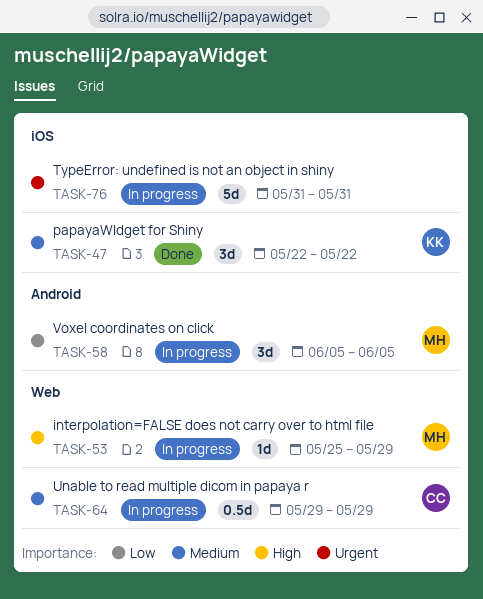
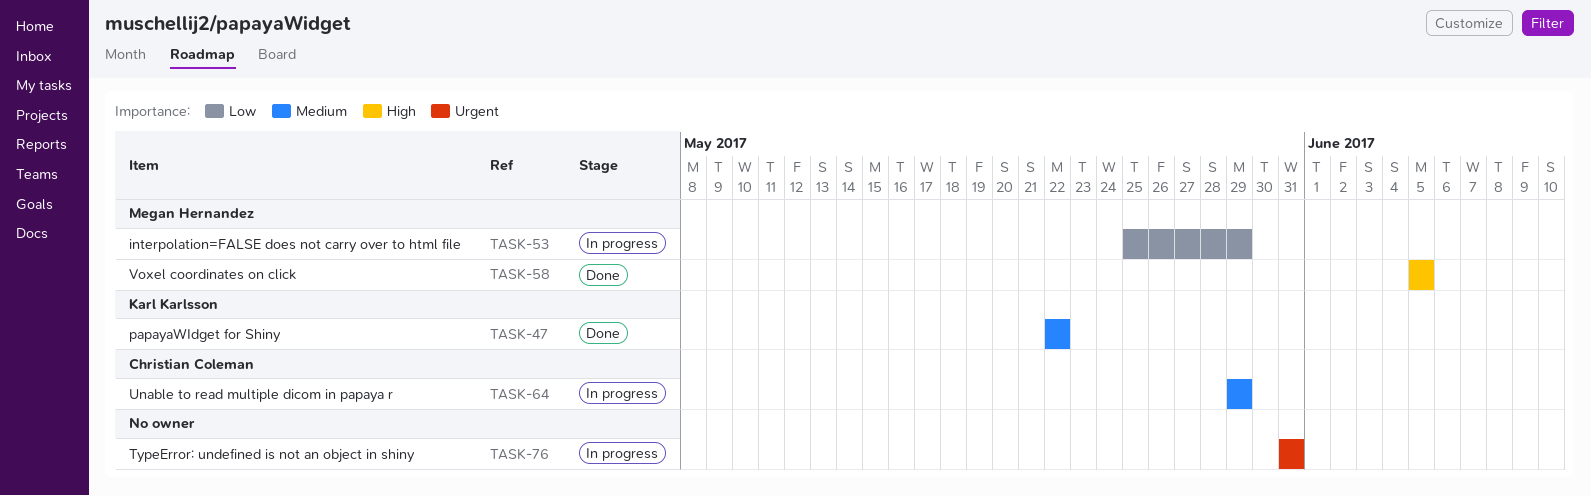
TASK-53, priority: High -> Low
TASK-58, status: In progress -> Done
TASK-58, priority: Low -> High

